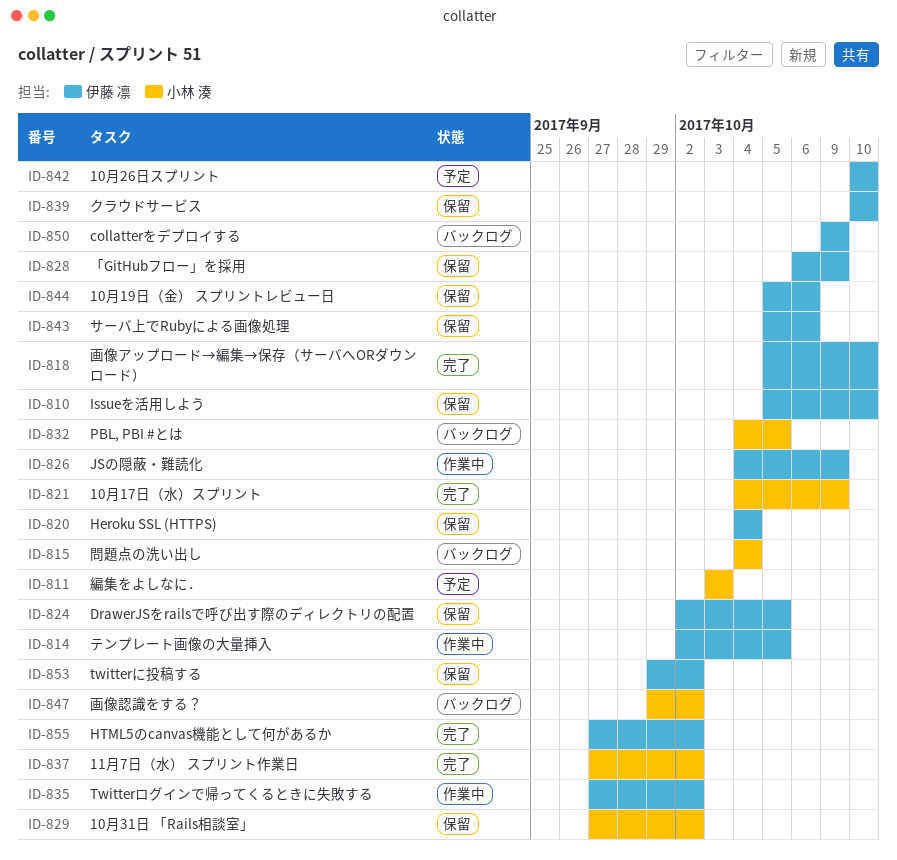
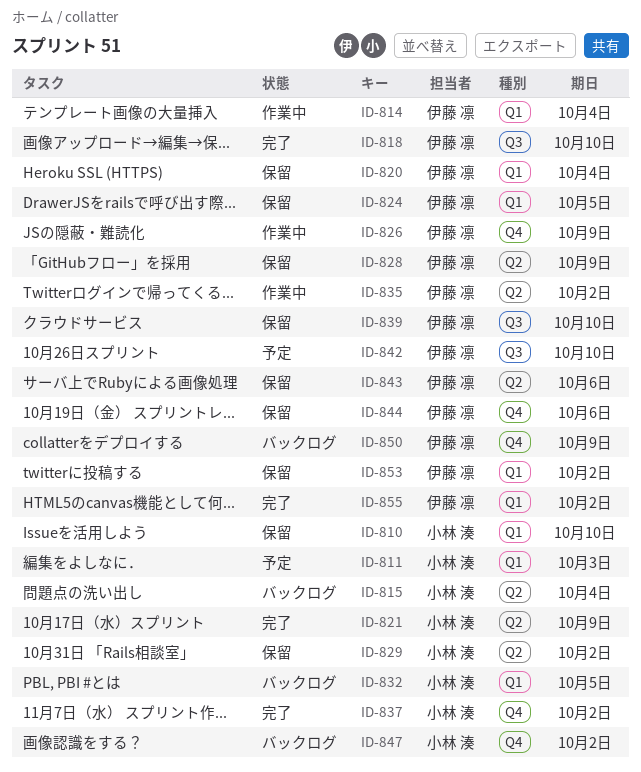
ID-810, owner: 伊藤 凛 -> 小林 湊
ID-814, due: Oct 5 -> Oct 4

